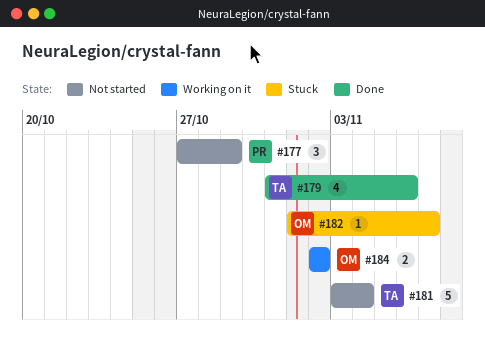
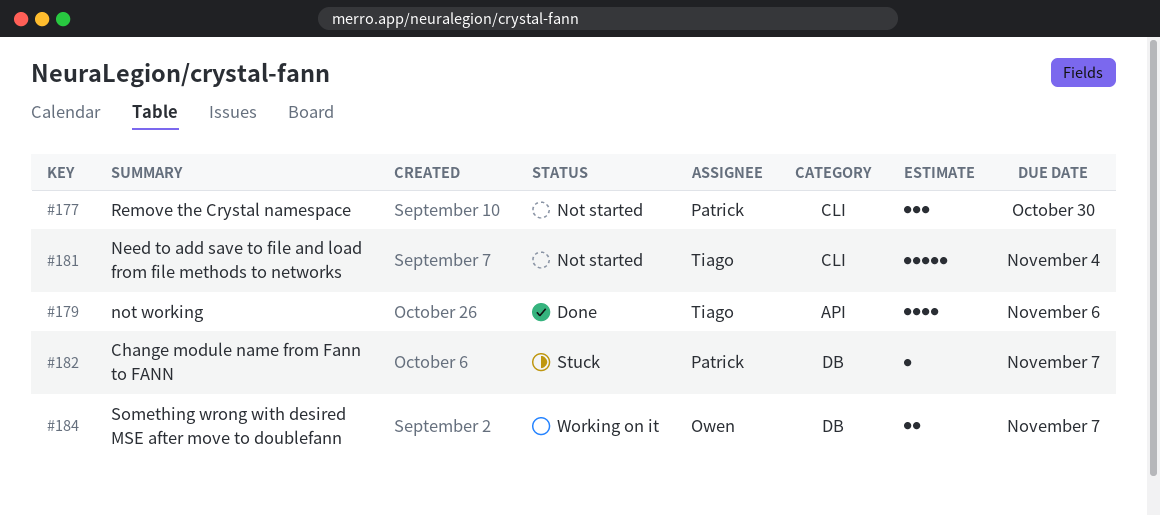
#177, due: Oct 29 -> Oct 30
#182, owner: Owen -> Patrick
#184, due: Nov 2 -> Nov 7

